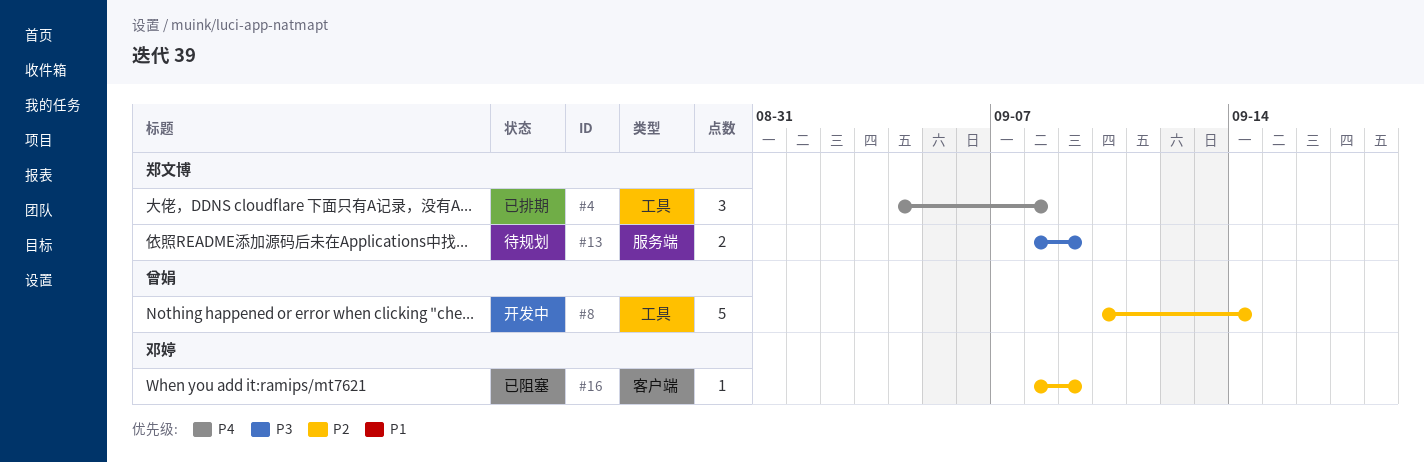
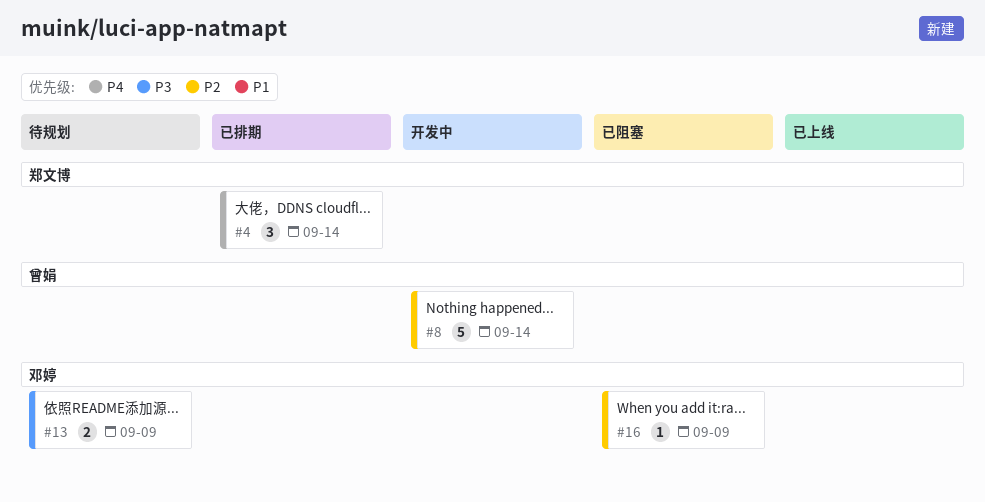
#4, due: Sep 8 -> Sep 14
#13, owner: 郑文博 -> 邓婷

